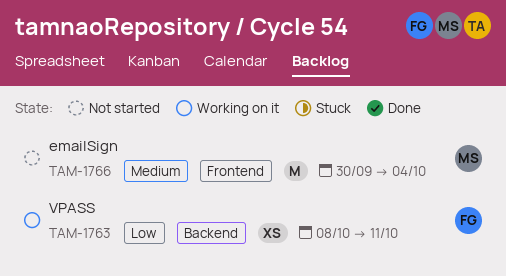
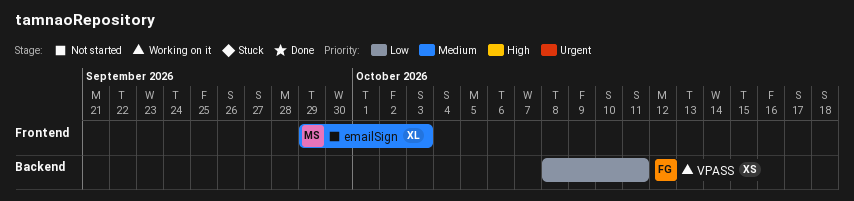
emailSign, estimate: M -> XL
emailSign, start: Sep 30 -> Sep 29
emailSign, due: Oct 4 -> Oct 3

